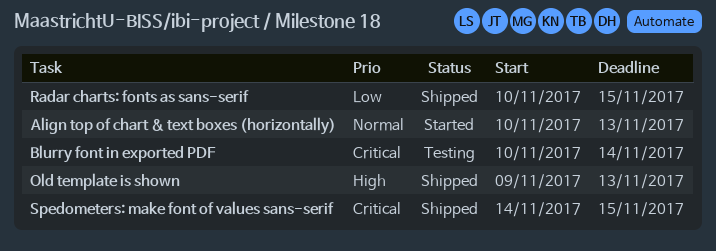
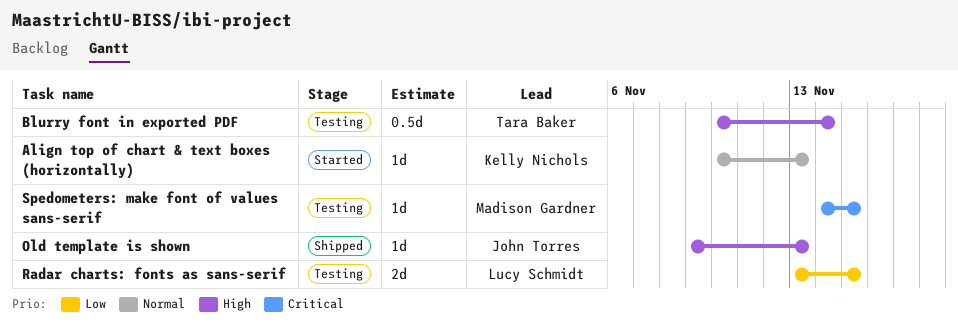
Blurry font in exported PDF, priority: Critical -> High
Radar charts: fonts as sans-serif, status: Shipped -> Testing
Radar charts: fonts as sans-serif, start: Nov 10 -> Nov 13
Spedometers: make font of values sans-serif, status: Shipped -> Testing

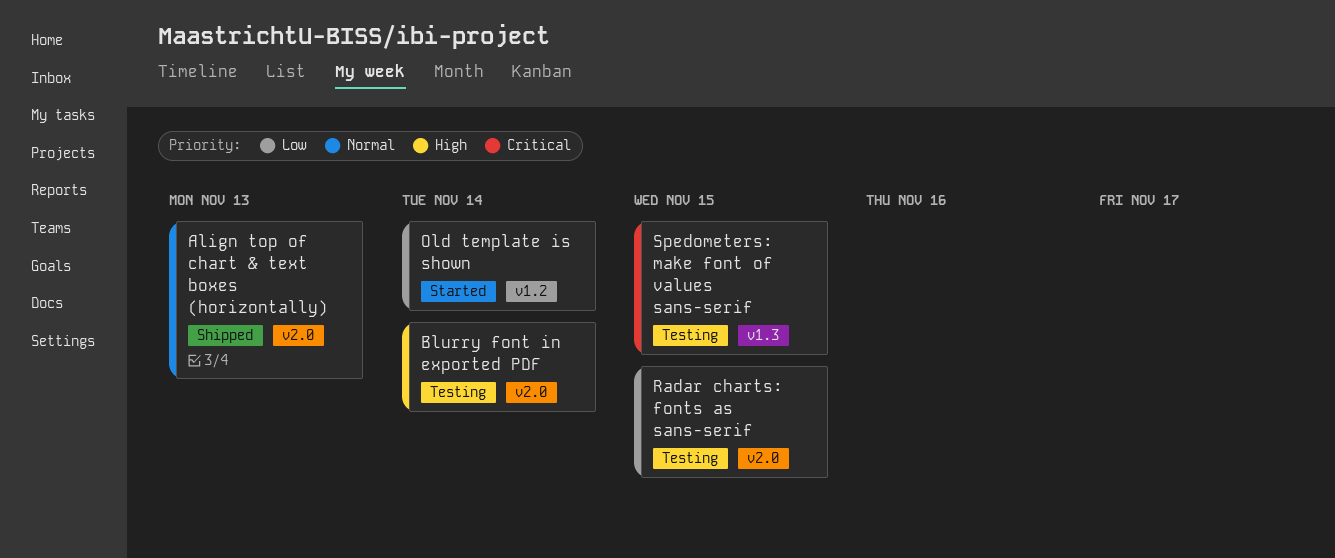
Align top of chart & text boxes (horizontally), status: Started -> Shipped
Old template is shown, status: Shipped -> Started
Old template is shown, priority: High -> Low
Old template is shown, due: Nov 13 -> Nov 14

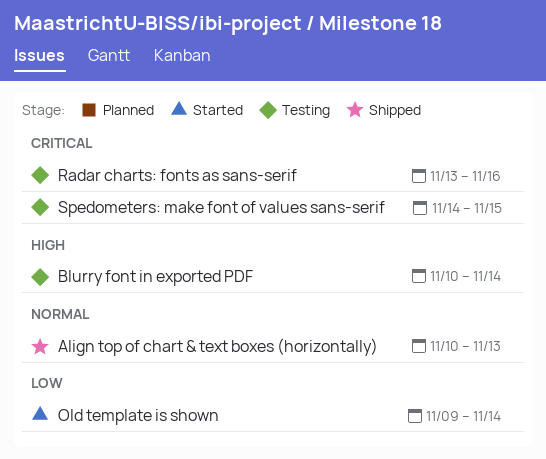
Radar charts: fonts as sans-serif, priority: Low -> Critical
Radar charts: fonts as sans-serif, due: Nov 15 -> Nov 16

